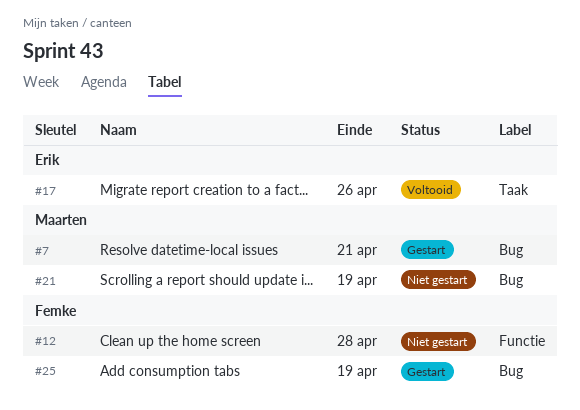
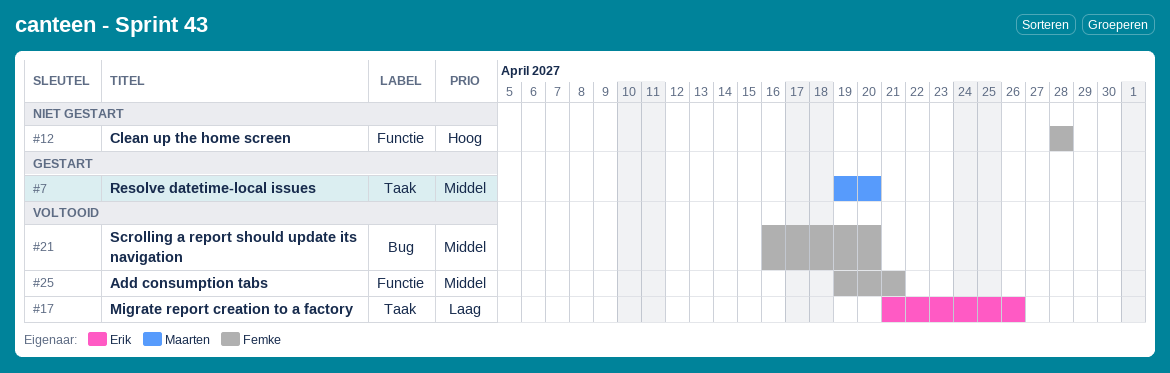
#7, label: Bug -> Taak
#7, due: Apr 21 -> Apr 20
#21, status: Niet gestart -> Voltooid
#21, owner: Maarten -> Femke
#21, due: Apr 19 -> Apr 20
#25, status: Gestart -> Voltooid
#25, label: Bug -> Functie
#25, due: Apr 19 -> Apr 21

